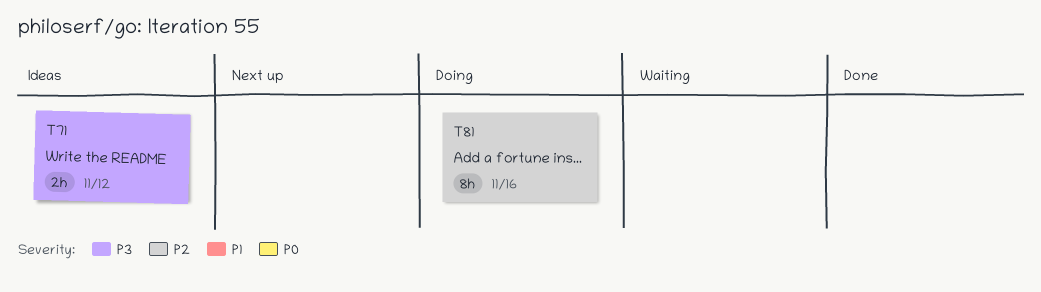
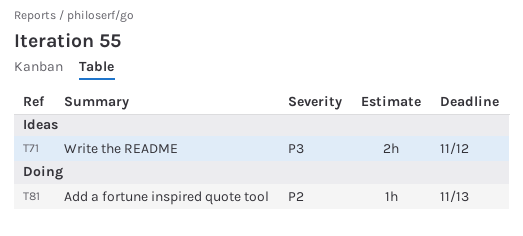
T81, estimate: 8h -> 1h
T81, due: Nov 16 -> Nov 13

